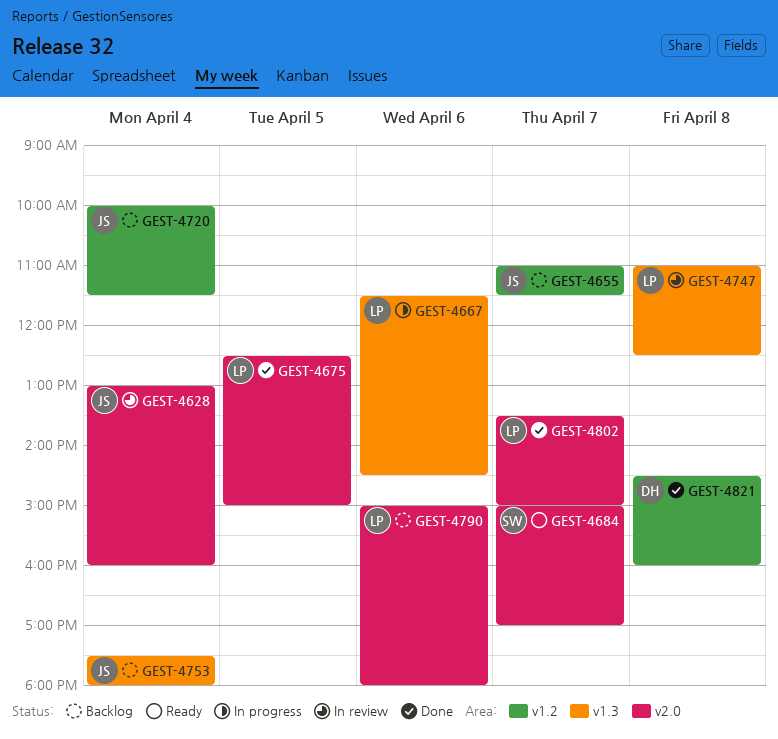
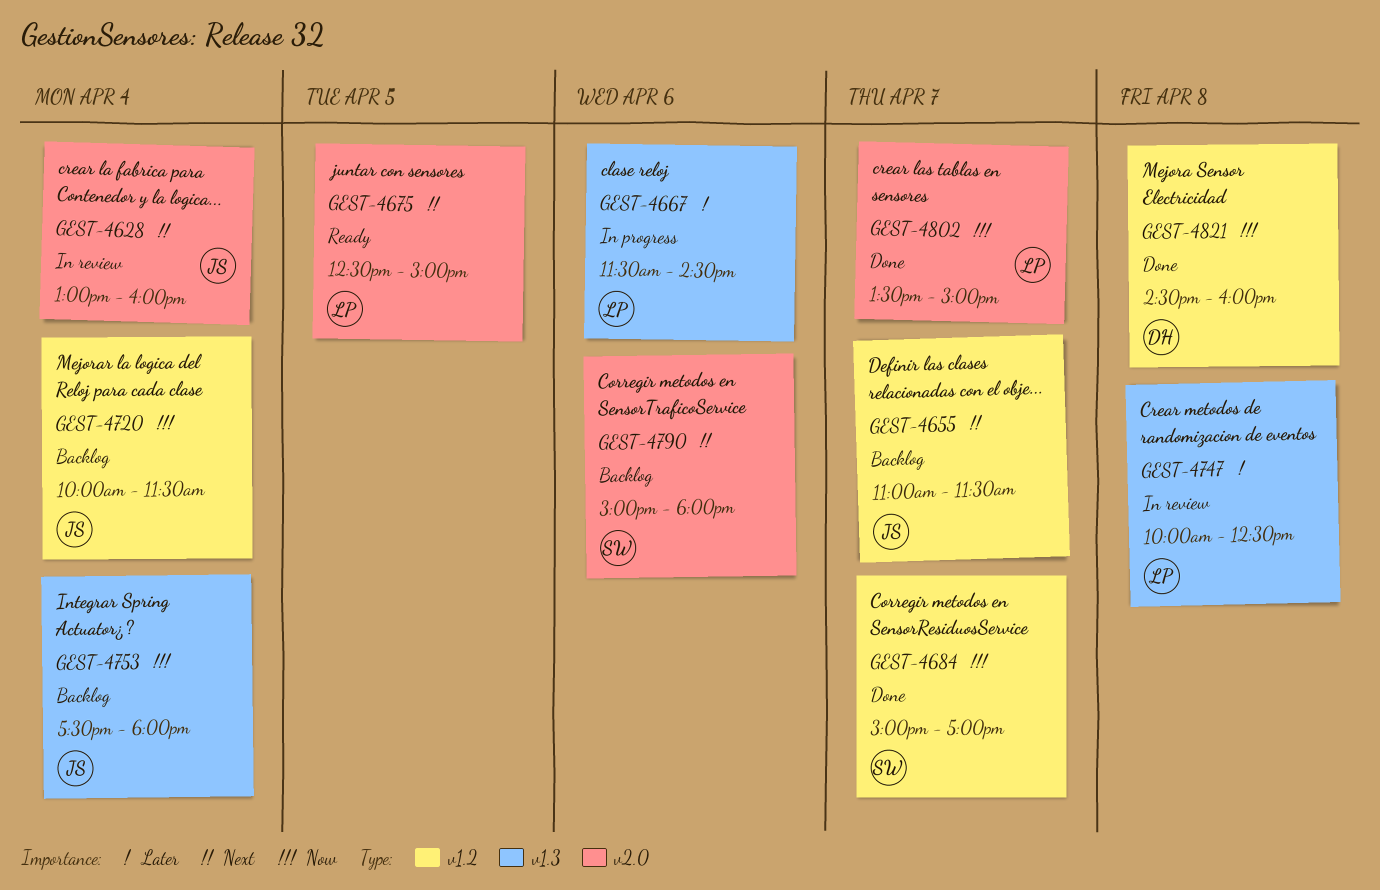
GEST-4675, status: Done -> Ready
GEST-4684, status: Ready -> Done
GEST-4684, label: v2.0 -> v1.2
GEST-4747, begins: 11:00 -> 10:00
GEST-4790, owner: LP -> SW

